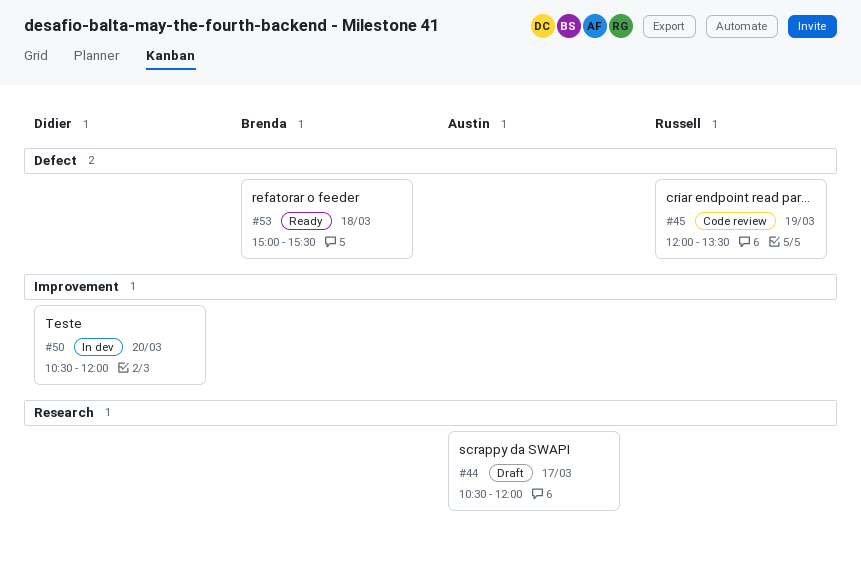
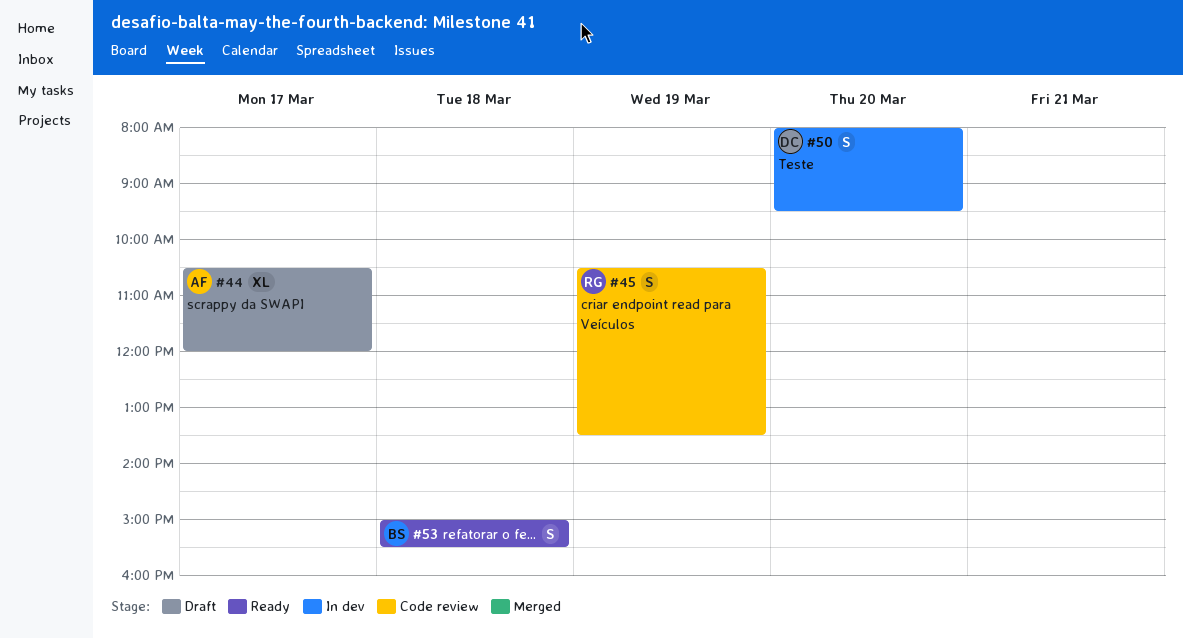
#45, begins: 12:00 -> 10:30
#50, begins: 10:30 -> 08:00
#50, ends: 12:00 -> 09:30

